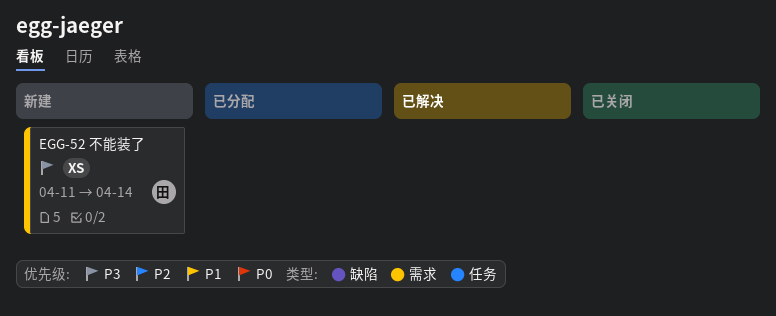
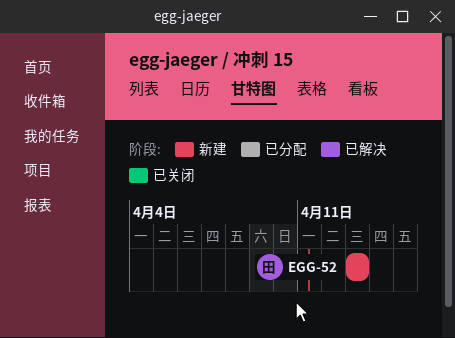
EGG-52, start: Apr 11 -> Apr 13
EGG-52, due: Apr 14 -> Apr 13

